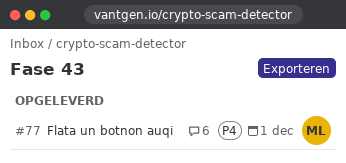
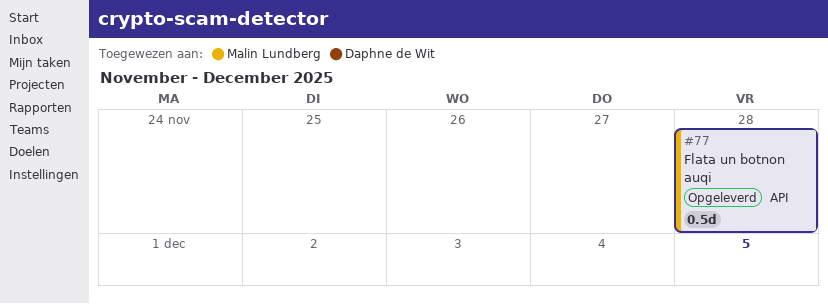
#77, due: Dec 1 -> Nov 28

